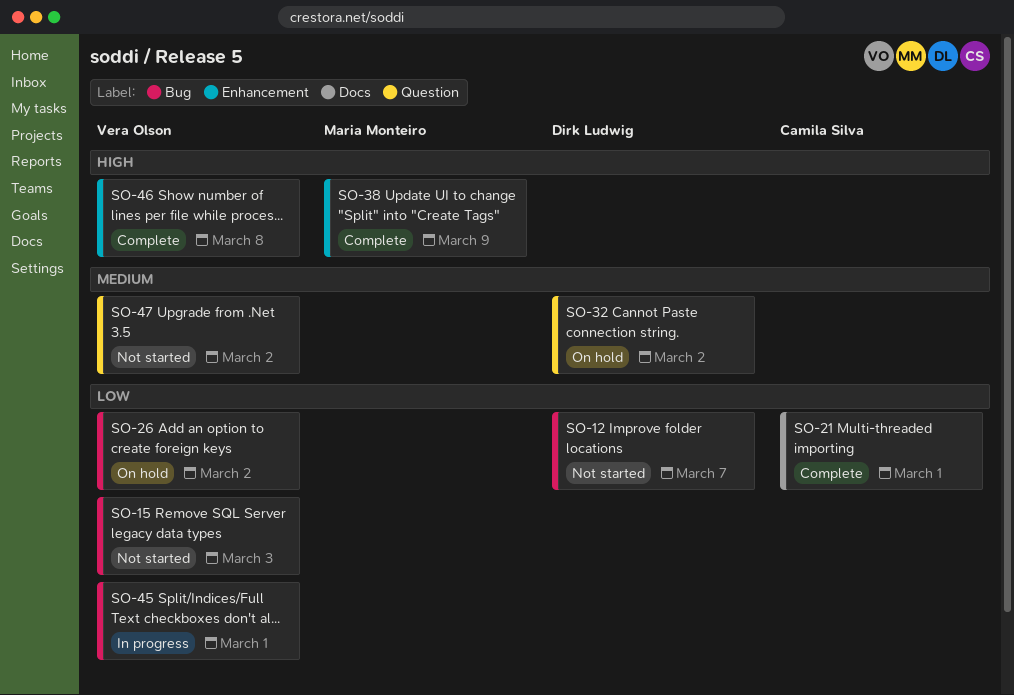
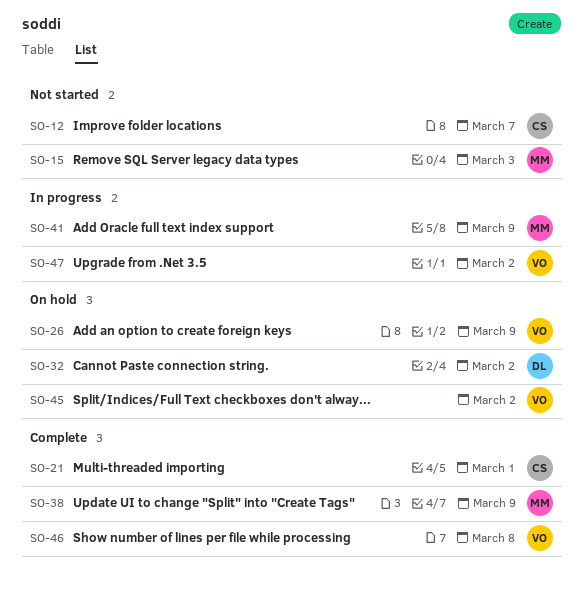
SO-12, owner: Dirk Ludwig -> Camila Silva
SO-15, owner: Vera Olson -> Maria Monteiro
SO-26, due: Mar 2 -> Mar 9
SO-41: none -> present
SO-45, status: In progress -> On hold
SO-45, due: Mar 1 -> Mar 2
SO-47, status: Not started -> In progress

